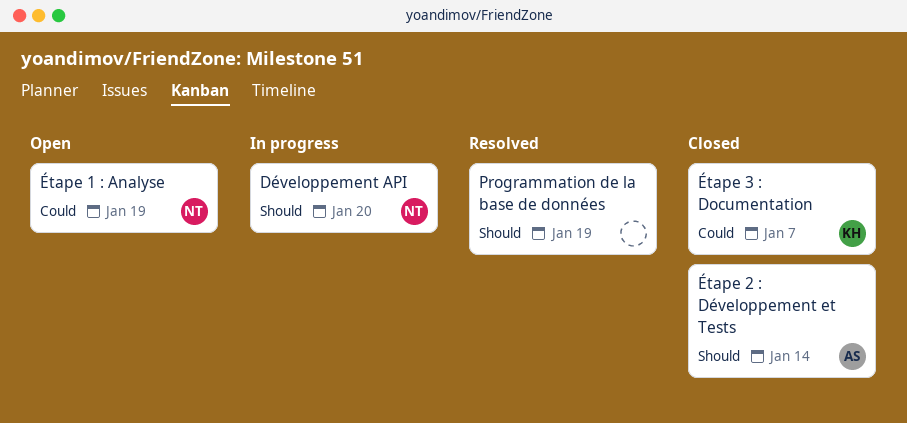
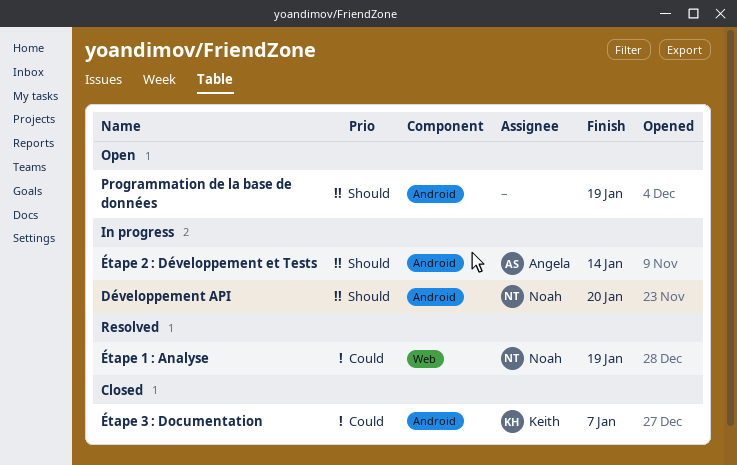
Programmation de la base de données, status: Resolved -> Open
Étape 1 : Analyse, status: Open -> Resolved
Étape 2 : Développement et Tests, status: Closed -> In progress

